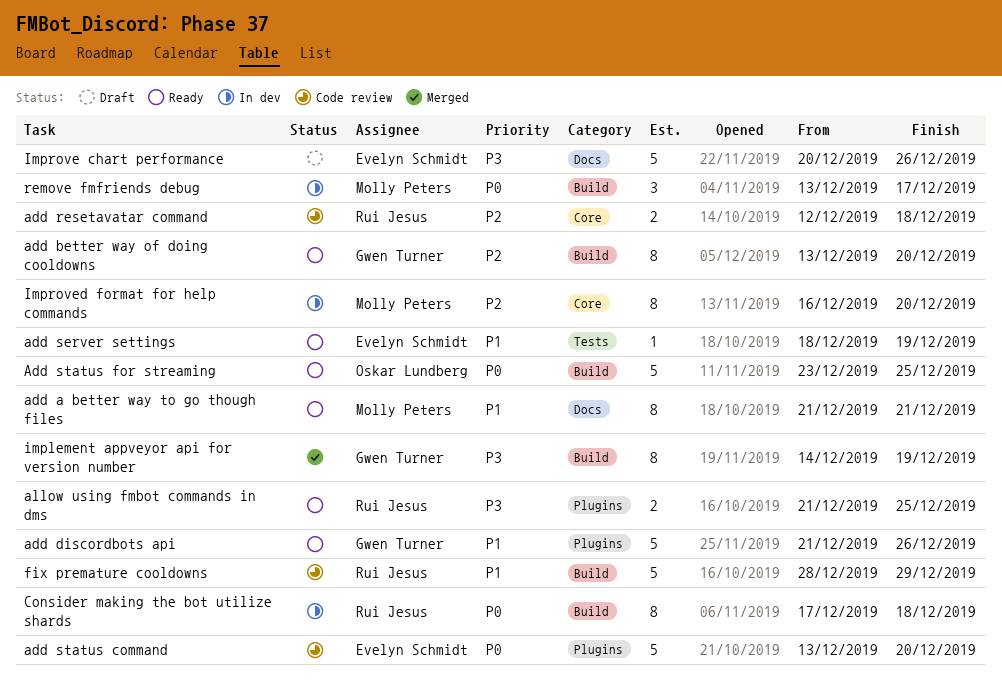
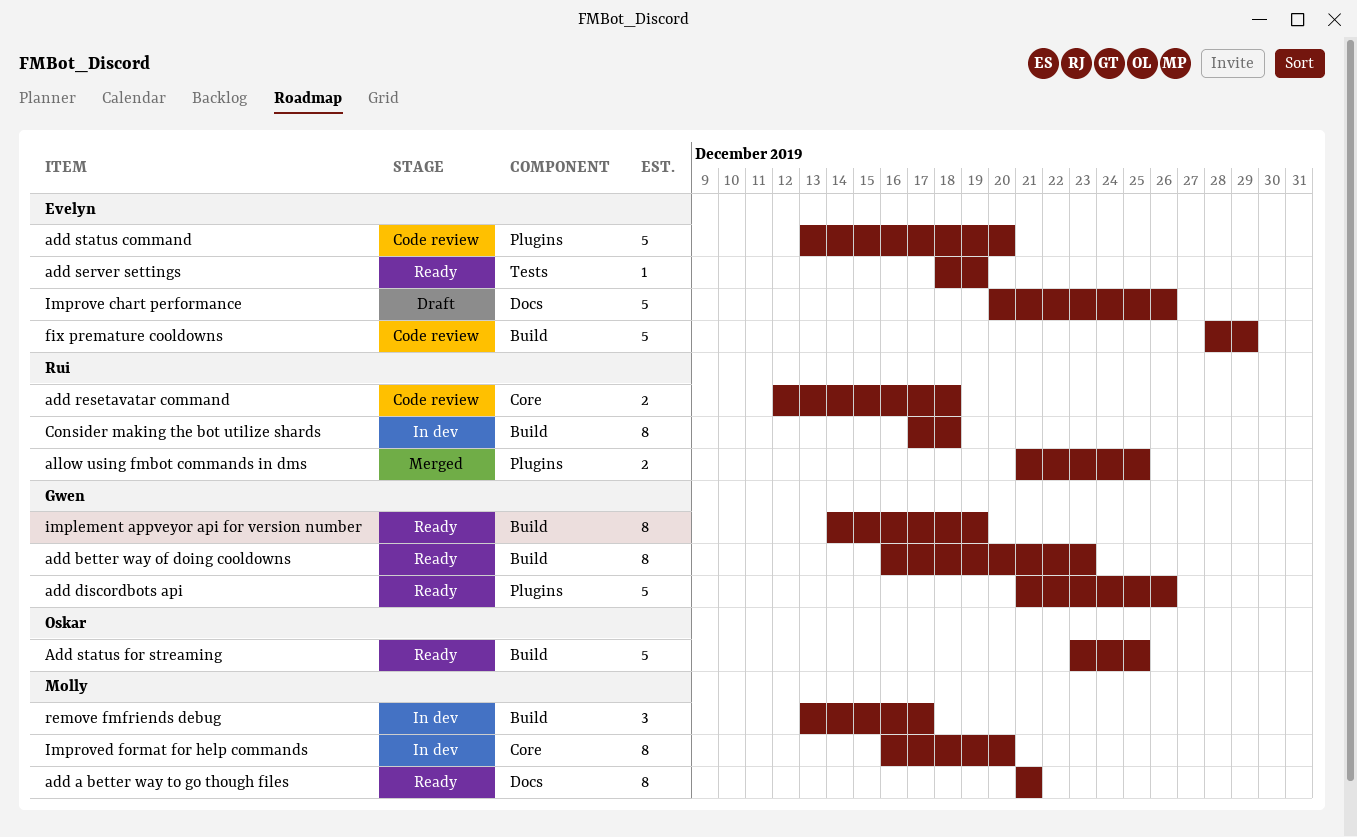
add better way of doing cooldowns, start: Dec 13 -> Dec 16
add better way of doing cooldowns, due: Dec 20 -> Dec 23
allow using fmbot commands in dms, status: Ready -> Merged
fix premature cooldowns, owner: Rui Jesus -> Evelyn Schmidt
implement appveyor api for version number, status: Merged -> Ready

